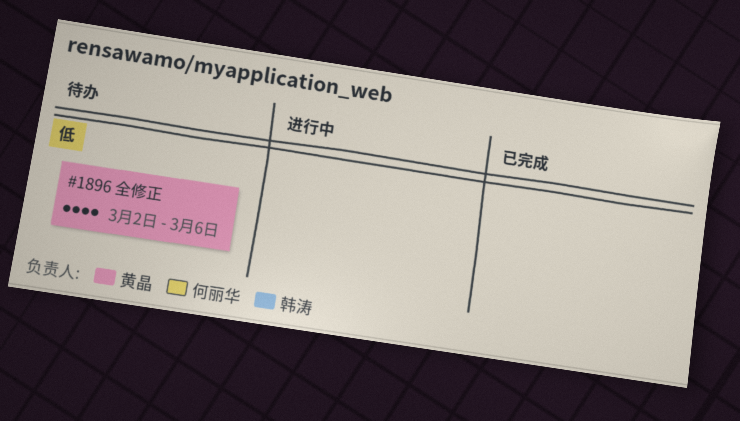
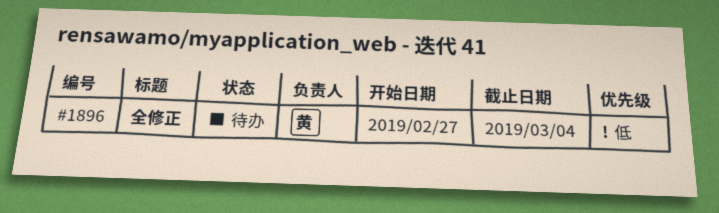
#1896, start: Mar 2 -> Feb 27
#1896, due: Mar 6 -> Mar 4

